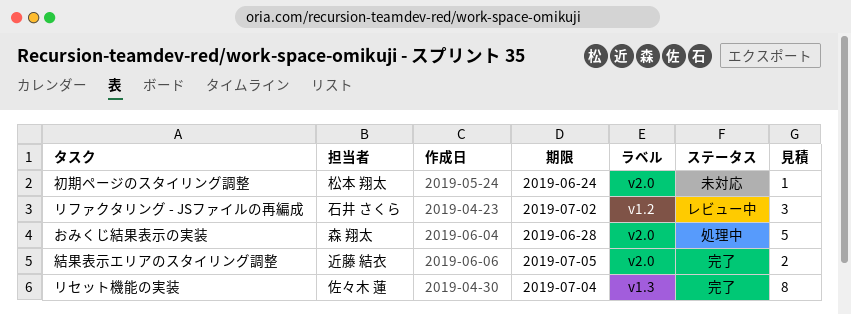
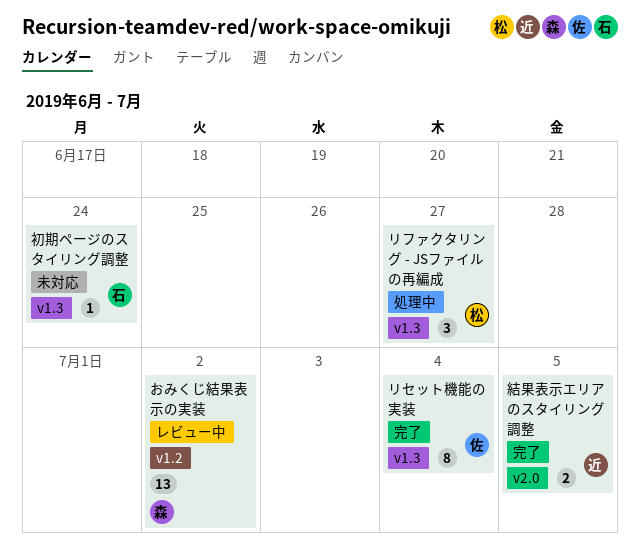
おみくじ結果表示の実装, status: 処理中 -> レビュー中
おみくじ結果表示の実装, label: v2.0 -> v1.2
おみくじ結果表示の実装, estimate: 5 -> 13
おみくじ結果表示の実装, due: Jun 28 -> Jul 2
リファクタリング - JSファイルの再編成, status: レビュー中 -> 処理中
リファクタリング - JSファイルの再編成, owner: 石井 さくら -> 松本 翔太
リファクタリング - JSファイルの再編成, label: v1.2 -> v1.3
リファクタリング - JSファイルの再編成, due: Jul 2 -> Jun 27
初期ページのスタイリング調整, owner: 松本 翔太 -> 石井 さくら
初期ページのスタイリング調整, label: v2.0 -> v1.3

